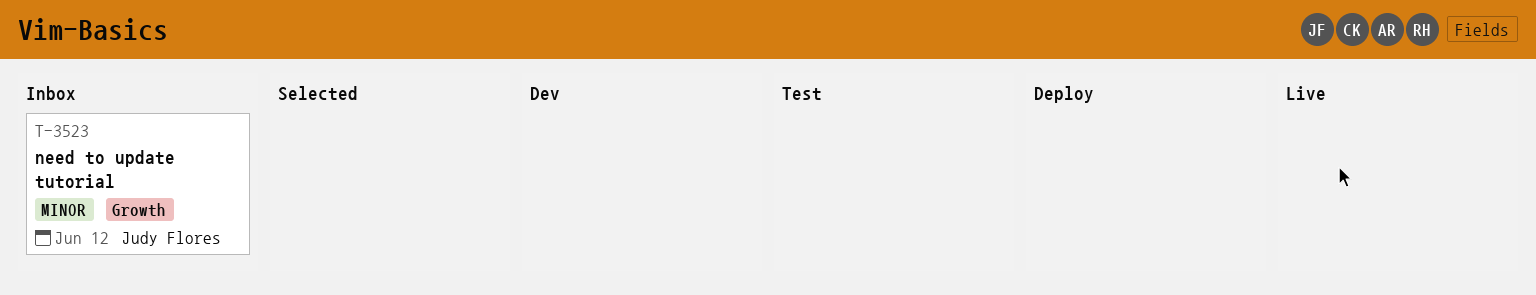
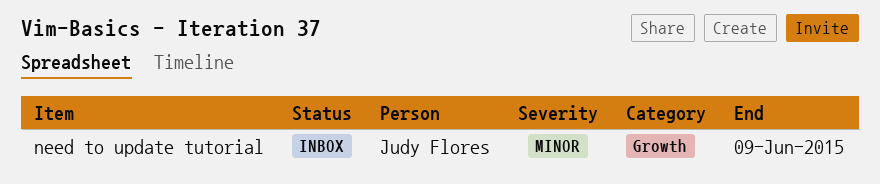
need to update tutorial, due: Jun 12 -> Jun 9

